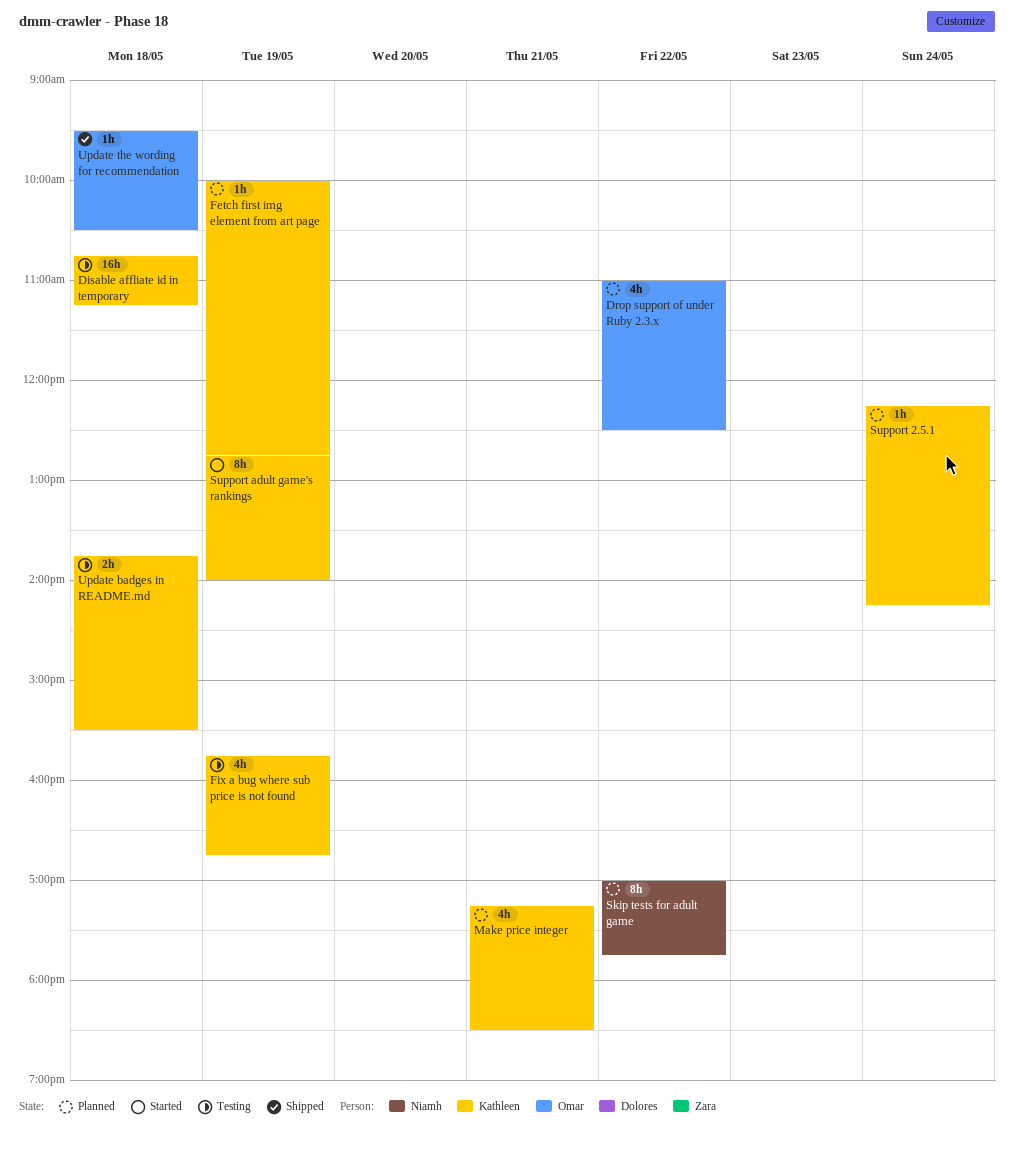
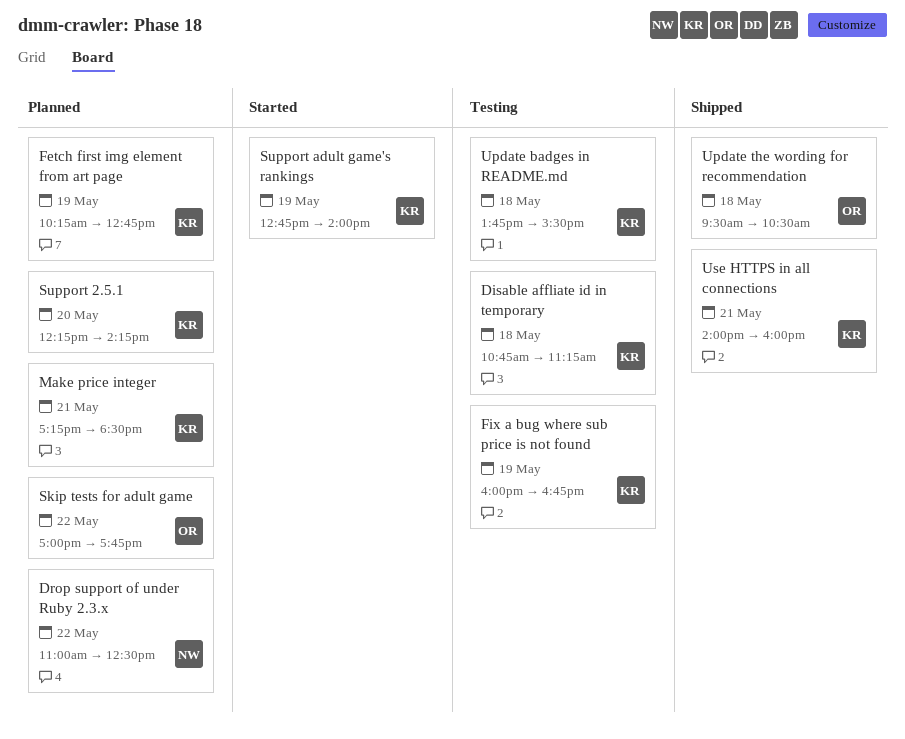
Drop support of under Ruby 2.3.x, owner: Omar -> Niamh
Fetch first img element from art page, begins: 10:00 -> 10:15
Fix a bug where sub price is not found, begins: 15:45 -> 16:00
Skip tests for adult game, owner: Niamh -> Omar
Support 2.5.1, day: May 24 -> May 20
Use HTTPS in all connections: none -> present

